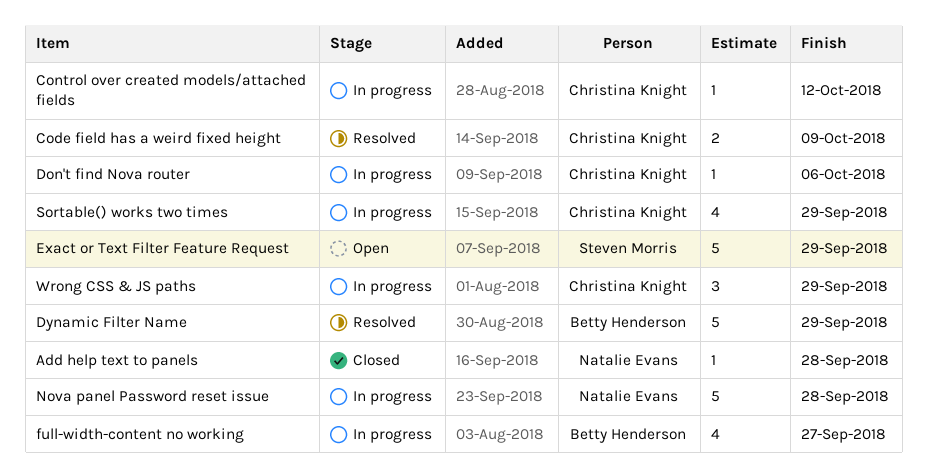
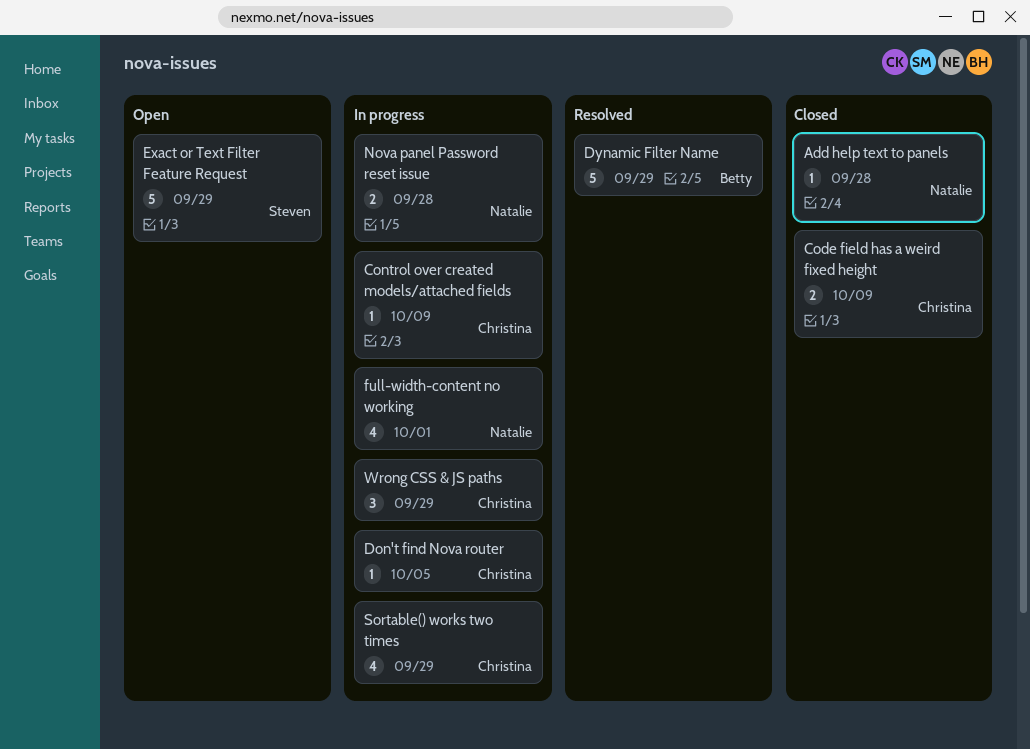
Code field has a weird fixed height, status: Resolved -> Closed
Control over created models/attached fields, due: Oct 12 -> Oct 9
Don't find Nova router, due: Oct 6 -> Oct 5
full-width-content no working, owner: Betty Henderson -> Natalie Evans
full-width-content no working, due: Sep 27 -> Oct 1
Nova panel Password reset issue, estimate: 5 -> 2

